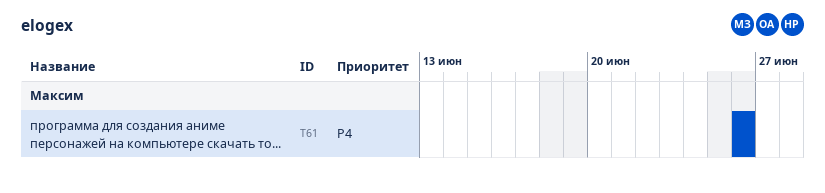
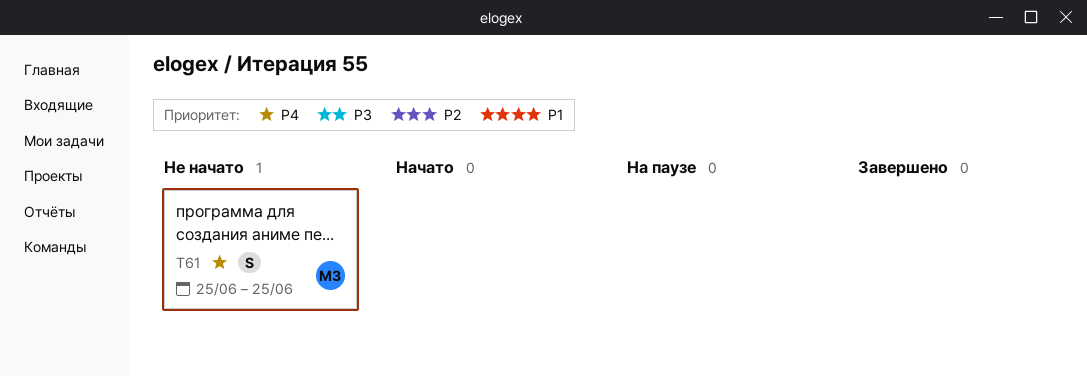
T61, start: Jun 26 -> Jun 25
T61, due: Jun 26 -> Jun 25

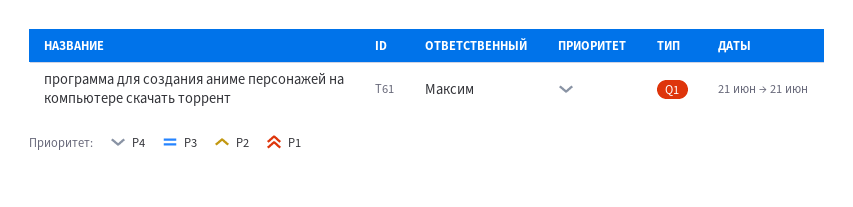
T61, start: Jun 25 -> Jun 21
T61, due: Jun 25 -> Jun 21

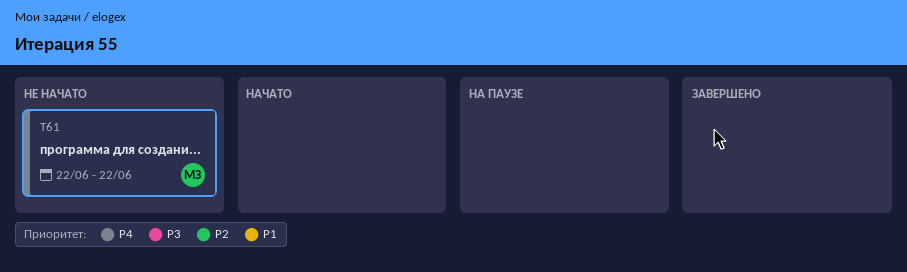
T61, start: Jun 21 -> Jun 22
T61, due: Jun 21 -> Jun 22

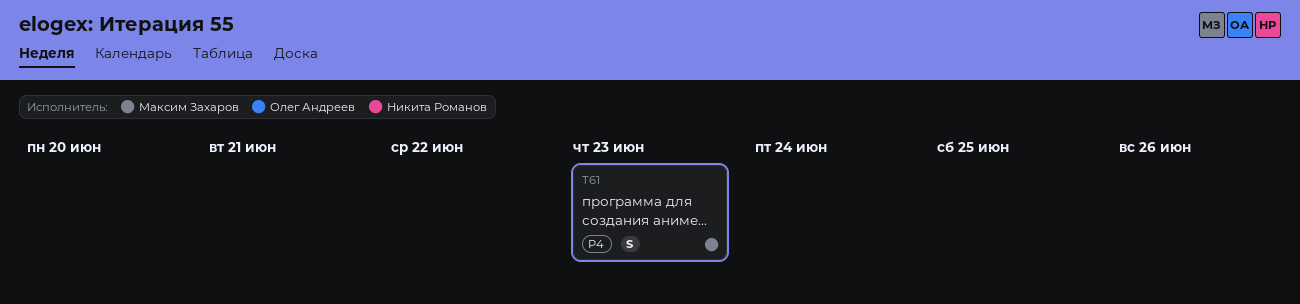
T61, due: Jun 22 -> Jun 23

